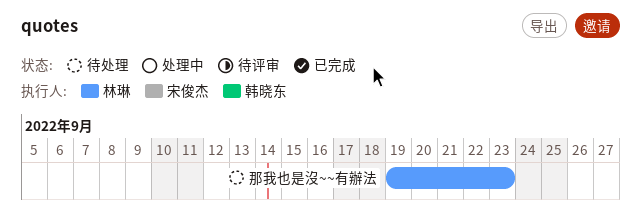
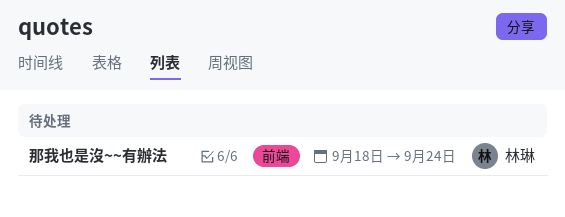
那我也是沒~~有辦法, start: Sep 19 -> Sep 18
那我也是沒~~有辦法, due: Sep 23 -> Sep 24

